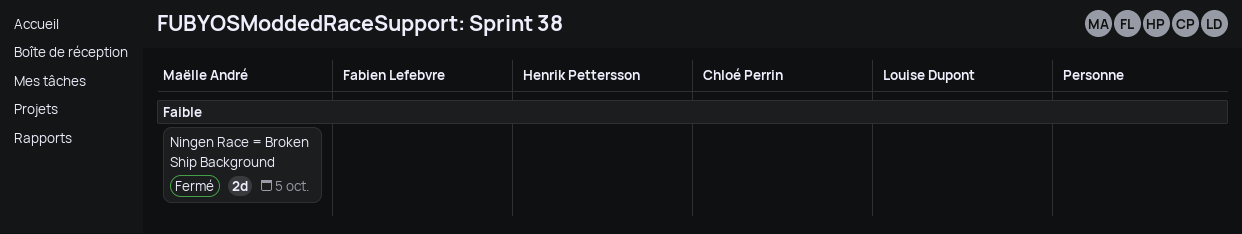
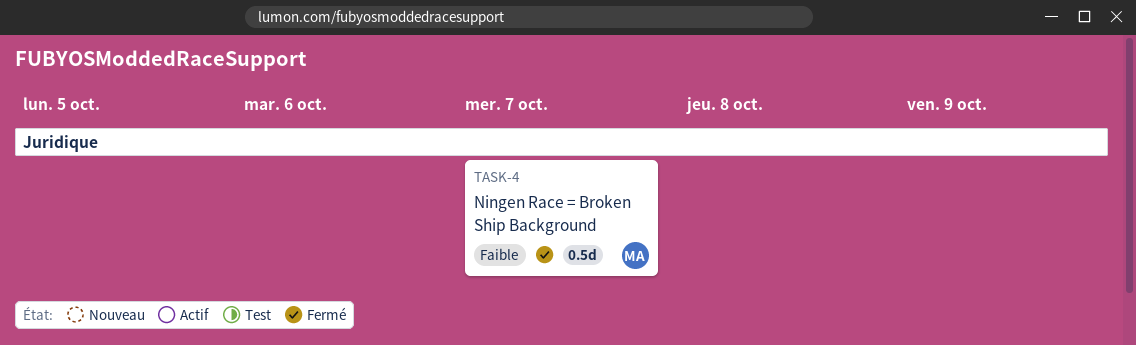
Ningen Race = Broken Ship Background, estimate: 2d -> 0.5d
Ningen Race = Broken Ship Background, due: Oct 5 -> Oct 7

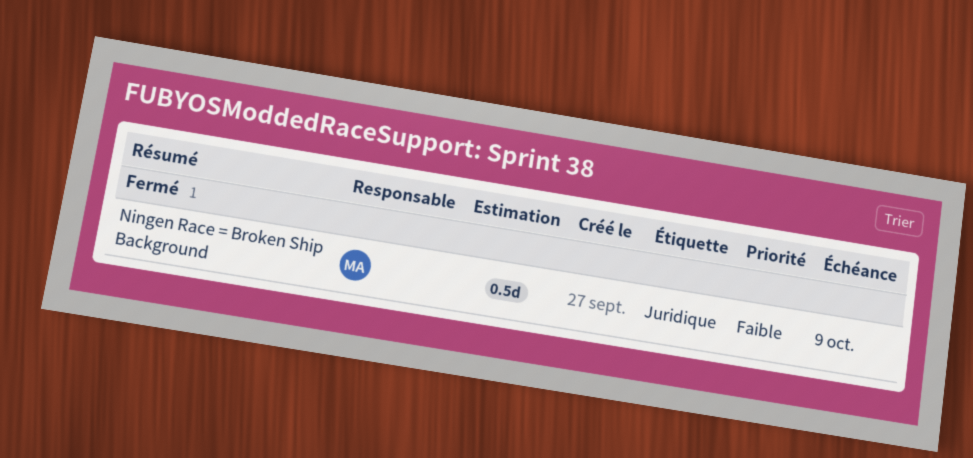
Ningen Race = Broken Ship Background, due: Oct 7 -> Oct 9

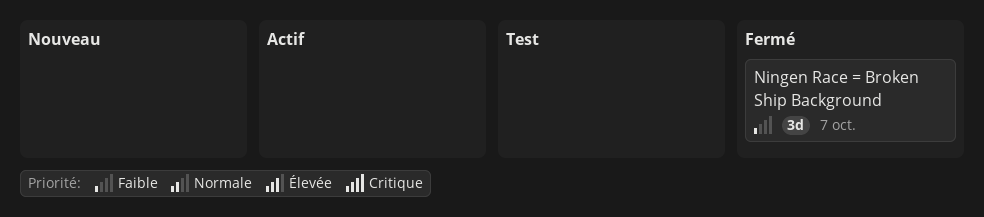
Ningen Race = Broken Ship Background, estimate: 0.5d -> 3d
Ningen Race = Broken Ship Background, due: Oct 9 -> Oct 7

